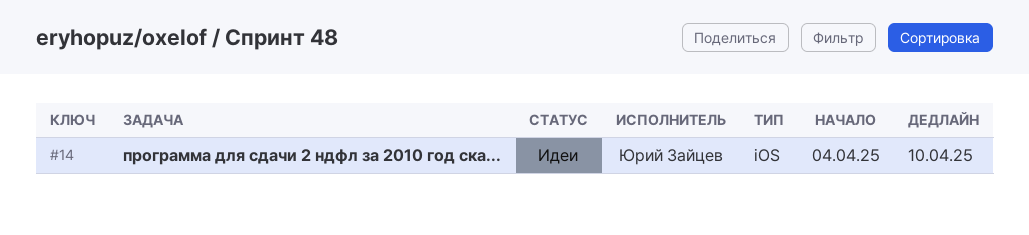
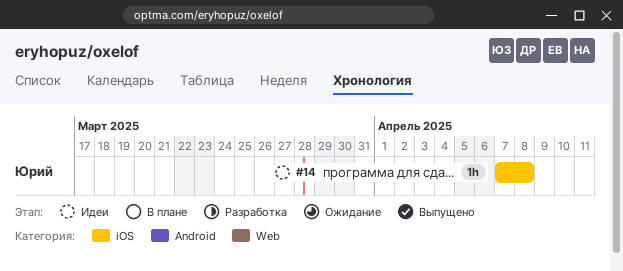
#14, start: Apr 4 -> Apr 7
#14, due: Apr 10 -> Apr 8

